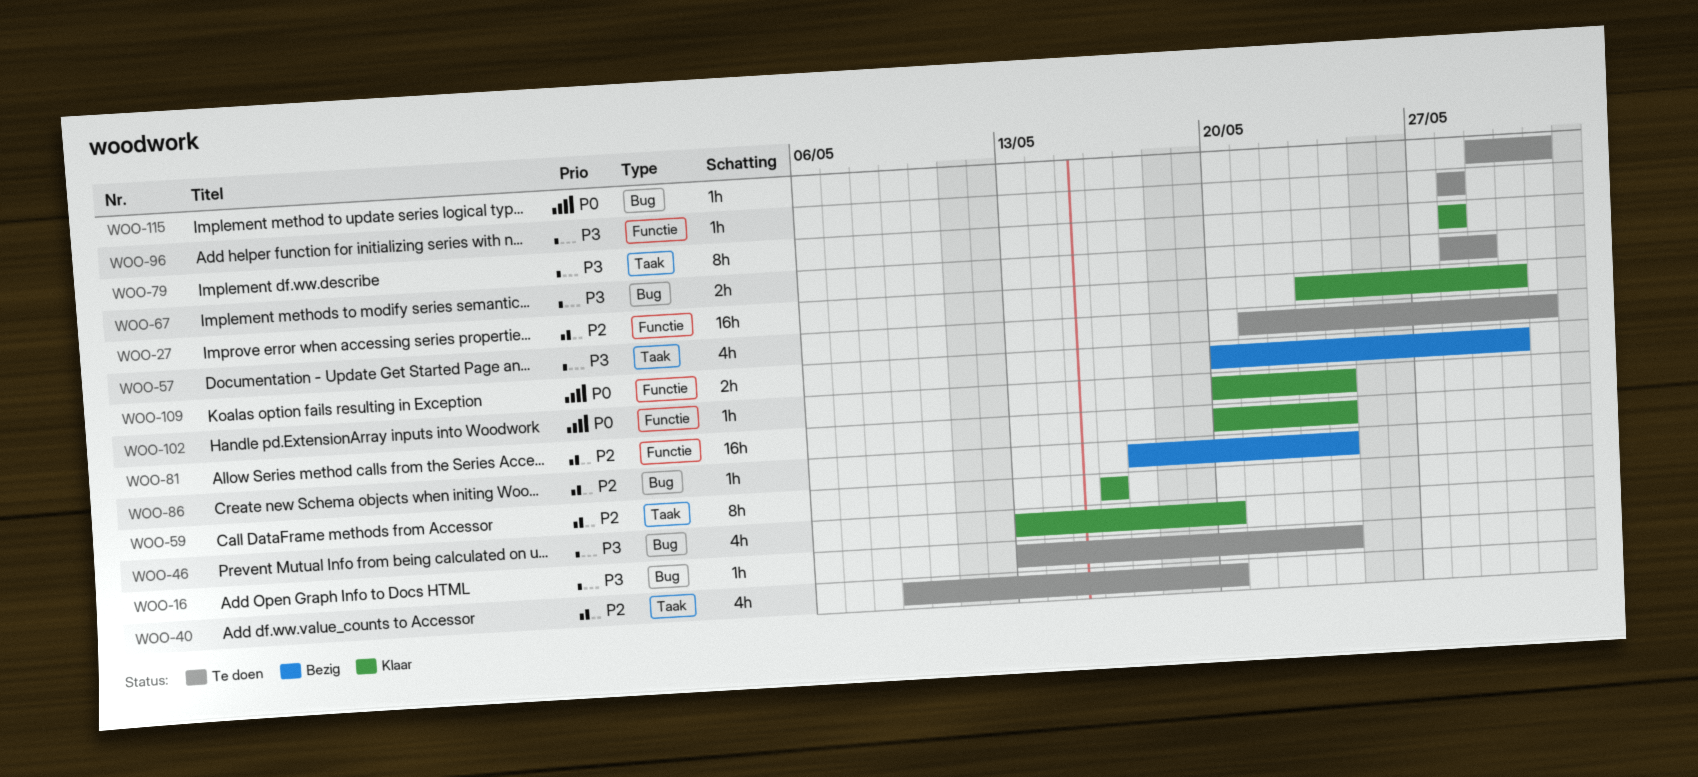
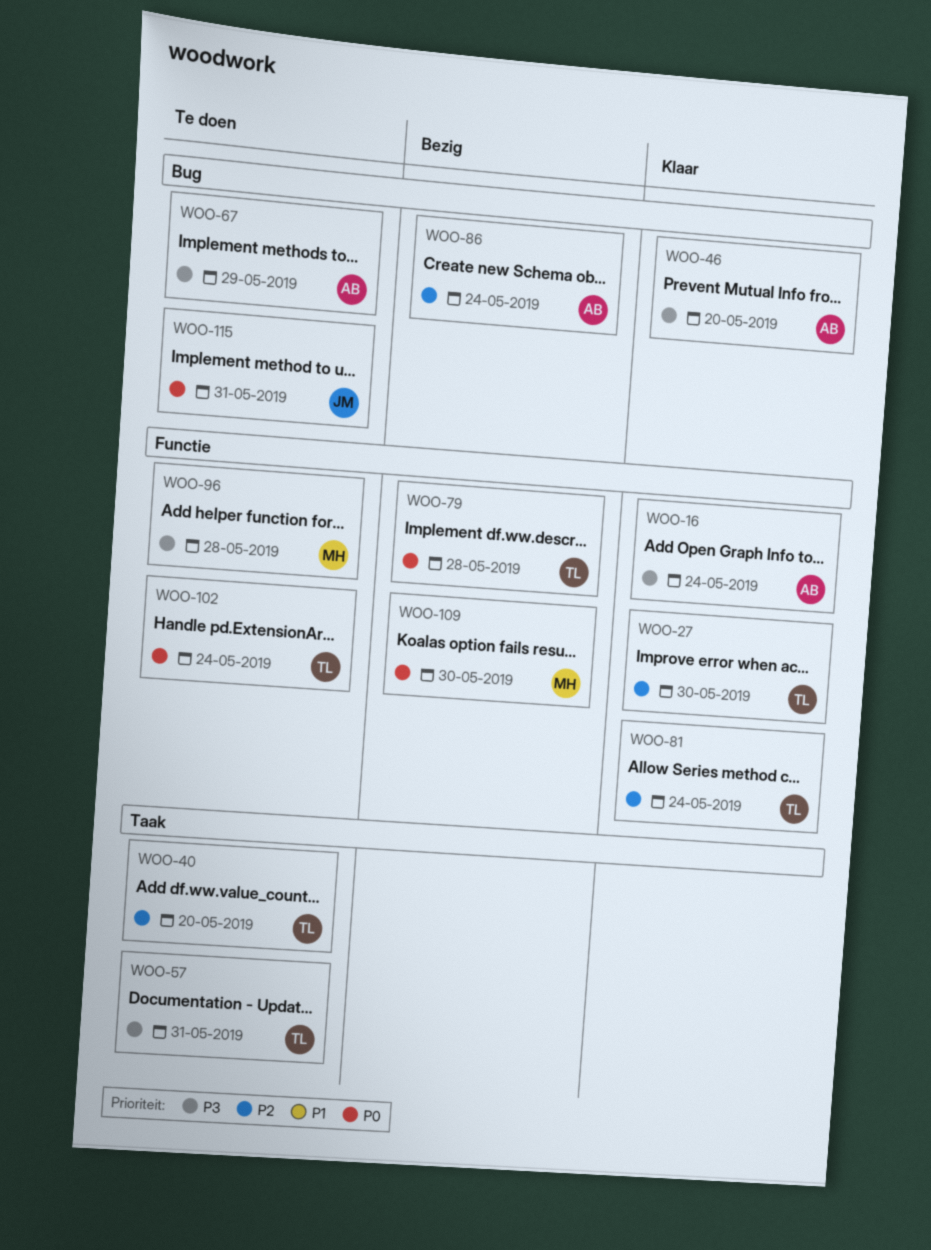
WOO-16, status: Te doen -> Klaar
WOO-16, label: Bug -> Functie
WOO-59: present -> none
WOO-79, status: Klaar -> Bezig
WOO-79, priority: P3 -> P0
WOO-79, label: Taak -> Functie
WOO-102, status: Klaar -> Te doen

